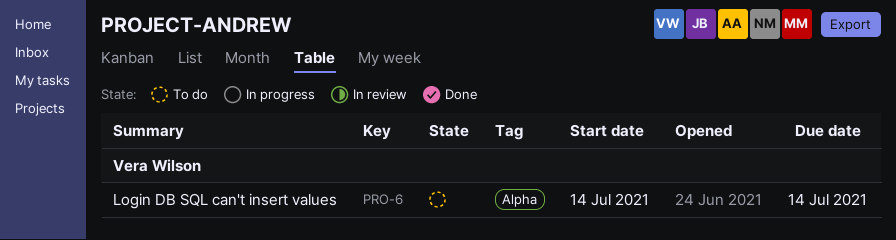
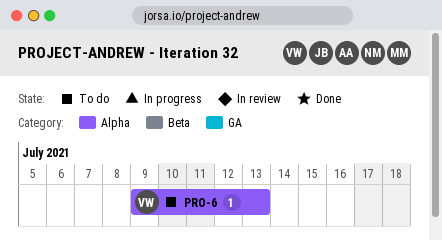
PRO-6, start: Jul 14 -> Jul 9
PRO-6, due: Jul 14 -> Jul 13

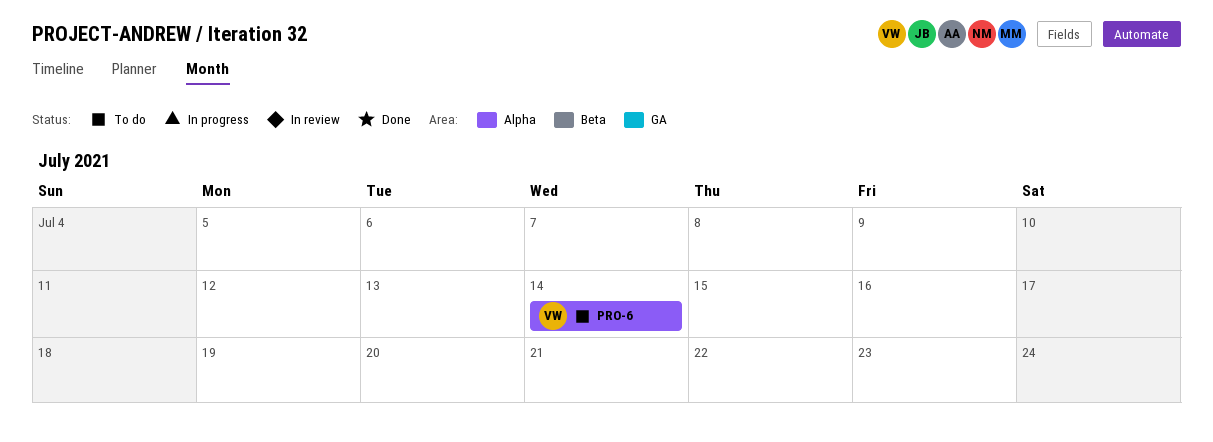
PRO-6, start: Jul 9 -> Jul 14
PRO-6, due: Jul 13 -> Jul 14

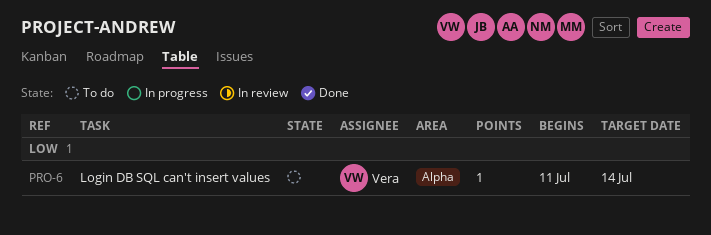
PRO-6, start: Jul 14 -> Jul 11

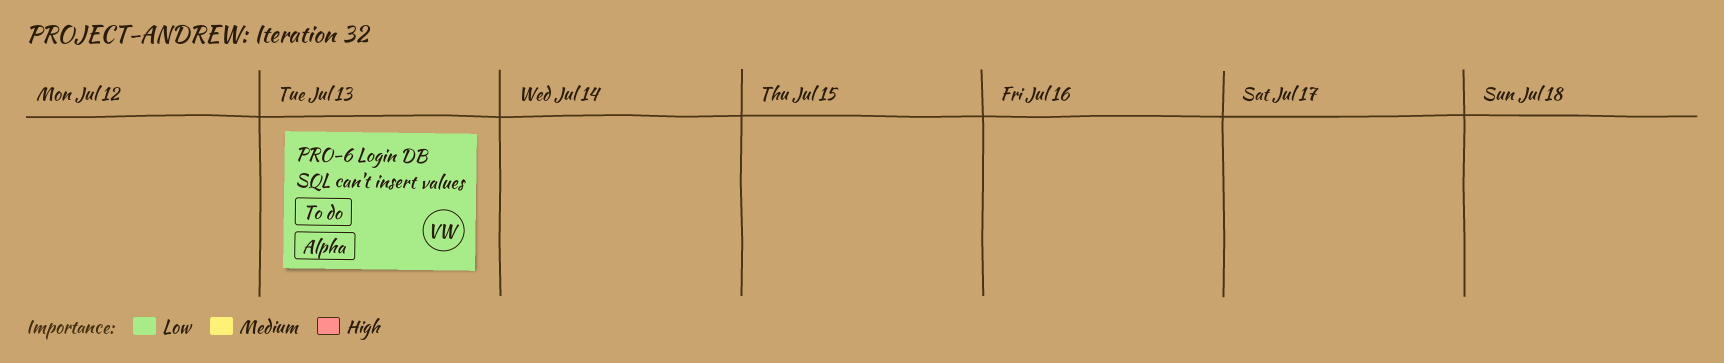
PRO-6, due: Jul 14 -> Jul 13

